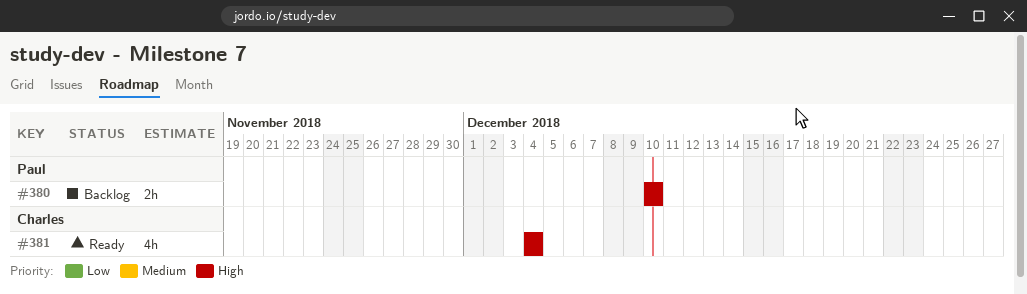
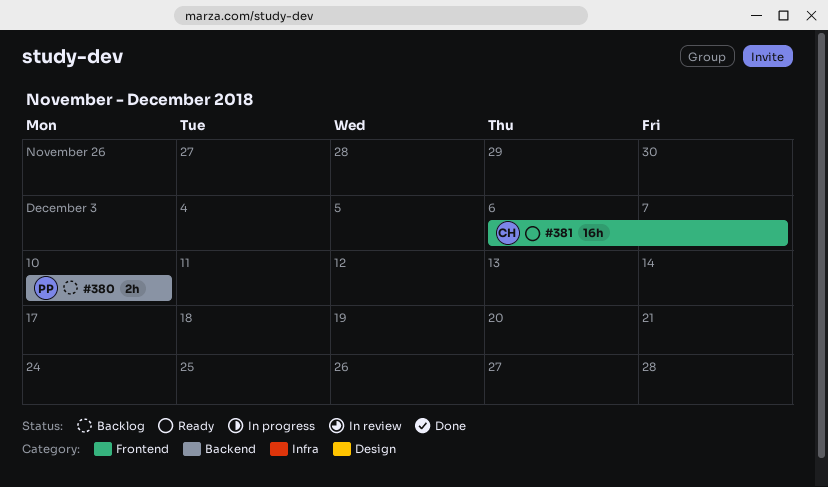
#381, estimate: 4h -> 16h
#381, start: Dec 4 -> Dec 6
#381, due: Dec 4 -> Dec 7

